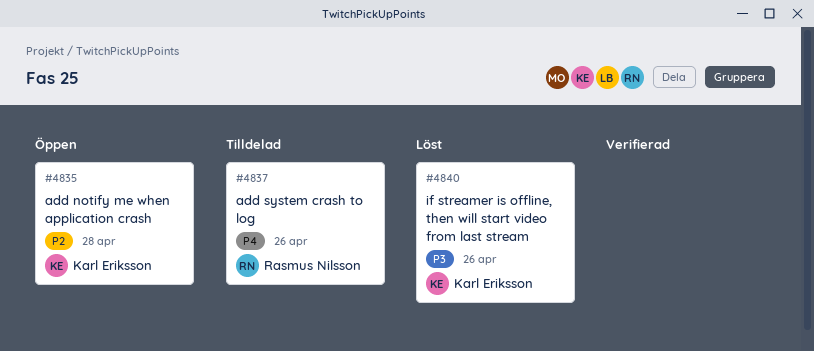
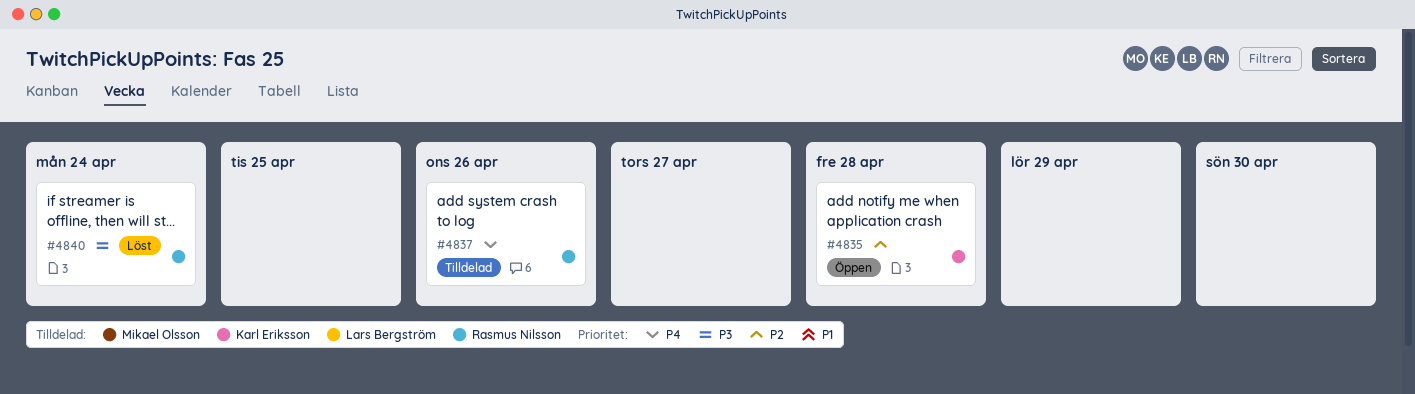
#4840, owner: Karl Eriksson -> Rasmus Nilsson
#4840, due: Apr 26 -> Apr 24

